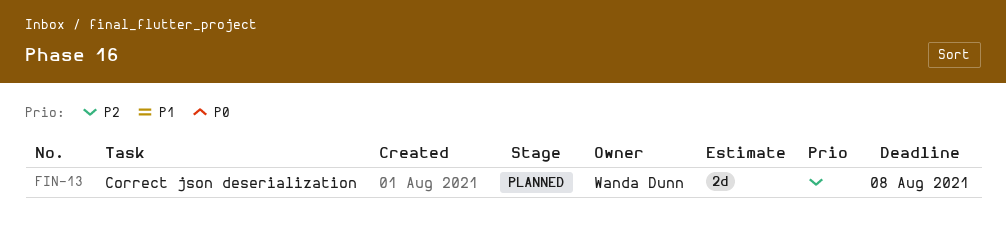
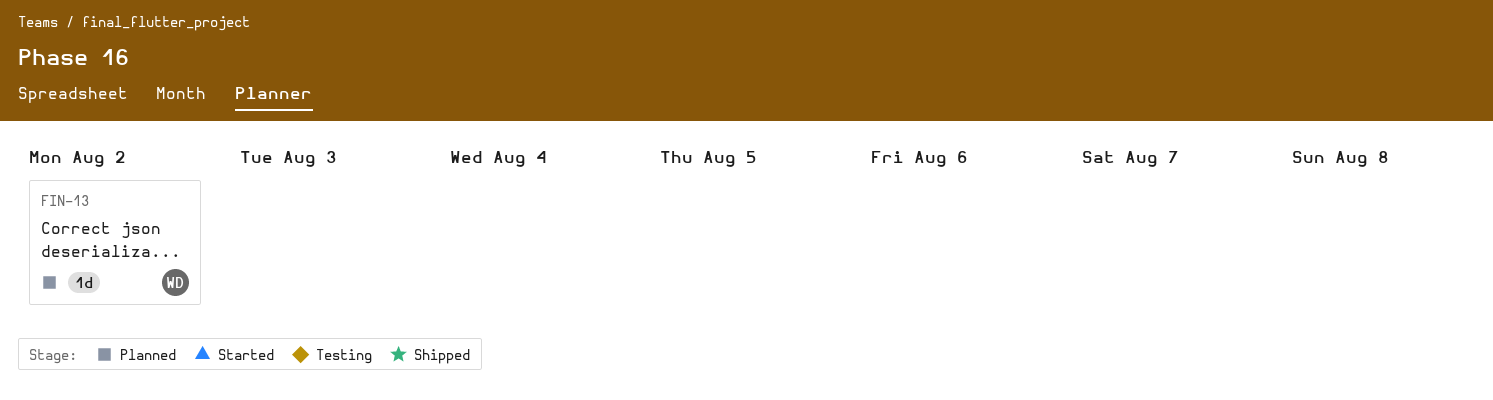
FIN-13, estimate: 2d -> 1d
FIN-13, due: Aug 8 -> Aug 2

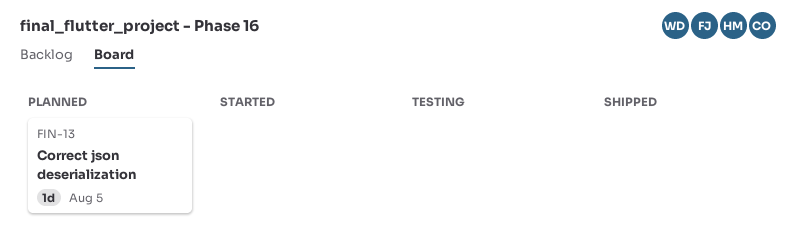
FIN-13, due: Aug 2 -> Aug 5

